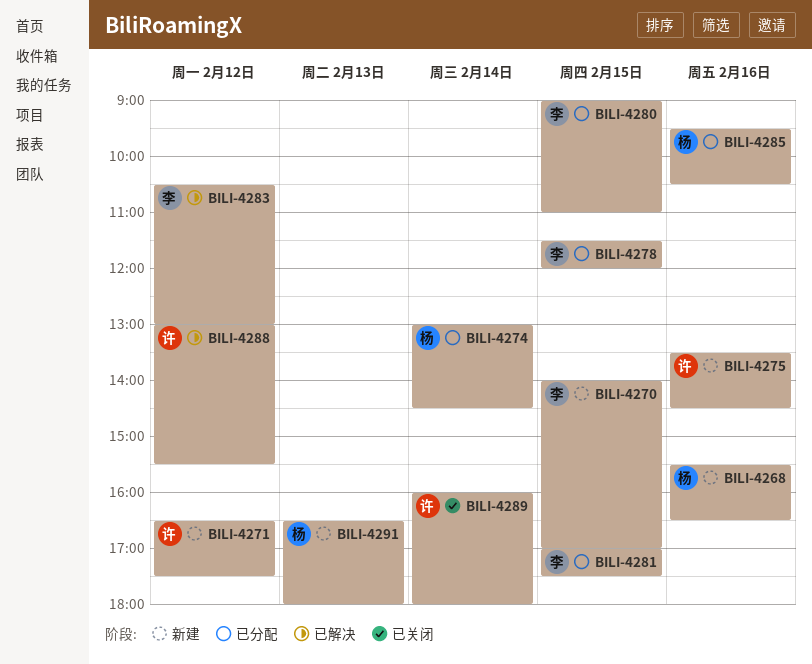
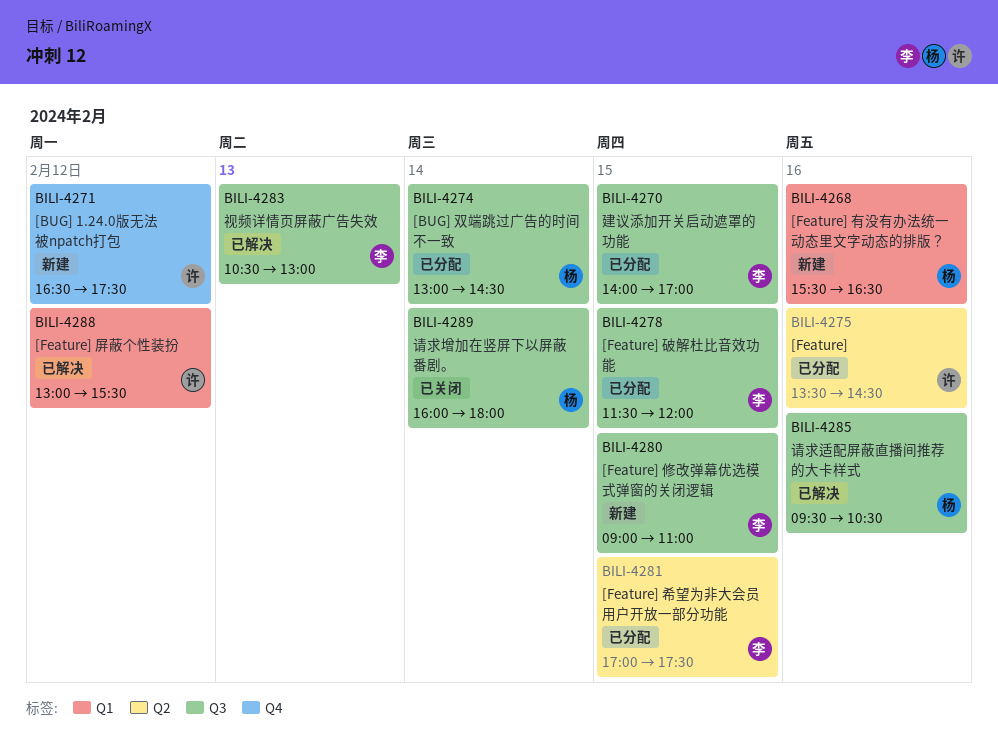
BILI-4270, status: 新建 -> 已分配
BILI-4275, status: 新建 -> 已分配
BILI-4280, status: 已分配 -> 新建
BILI-4283, day: Feb 12 -> Feb 13
BILI-4285, status: 已分配 -> 已解决
BILI-4289, owner: 许 -> 杨
BILI-4291: present -> none

